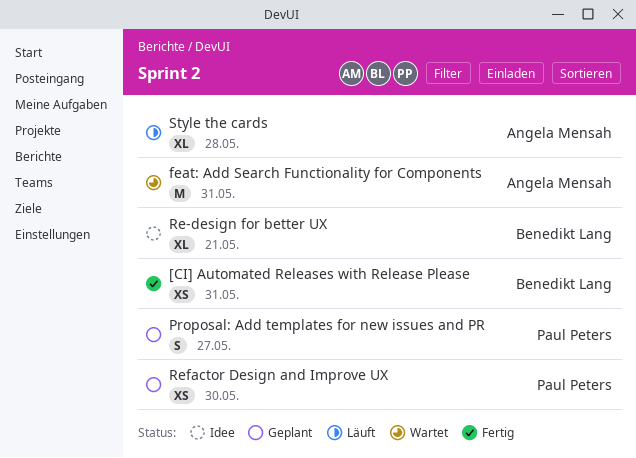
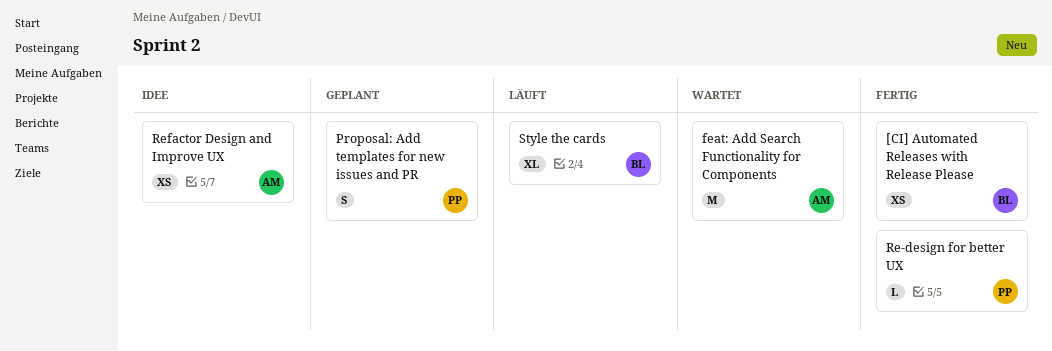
Re-design for better UX, status: Idee -> Fertig
Re-design for better UX, owner: Benedikt Lang -> Paul Peters
Re-design for better UX, estimate: XL -> L
Refactor Design and Improve UX, status: Geplant -> Idee
Refactor Design and Improve UX, owner: Paul Peters -> Angela Mensah
Style the cards, owner: Angela Mensah -> Benedikt Lang

